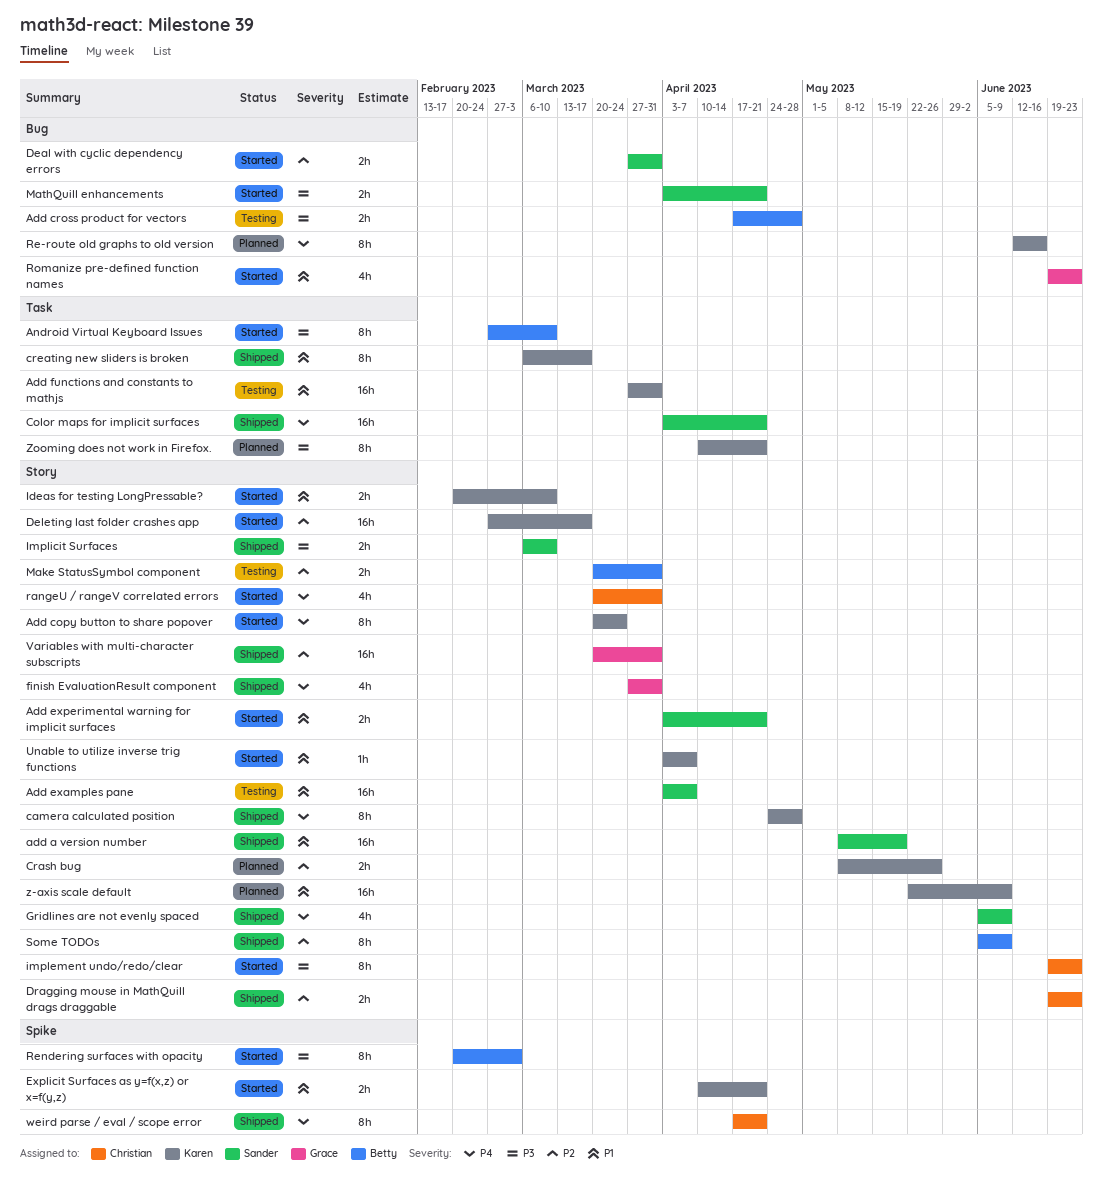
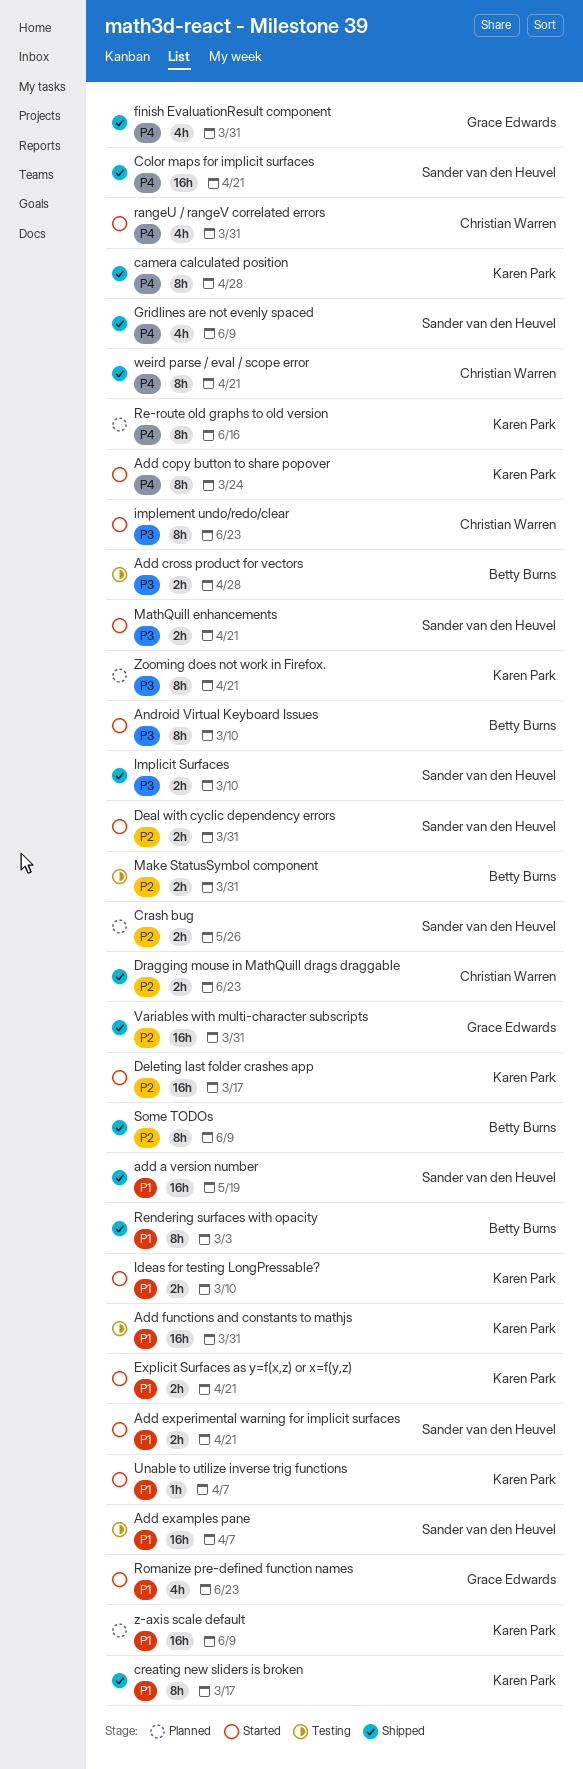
Crash bug, owner: Karen Park -> Sander van den Heuvel
Rendering surfaces with opacity, status: Started -> Shipped
Rendering surfaces with opacity, priority: P3 -> P1

